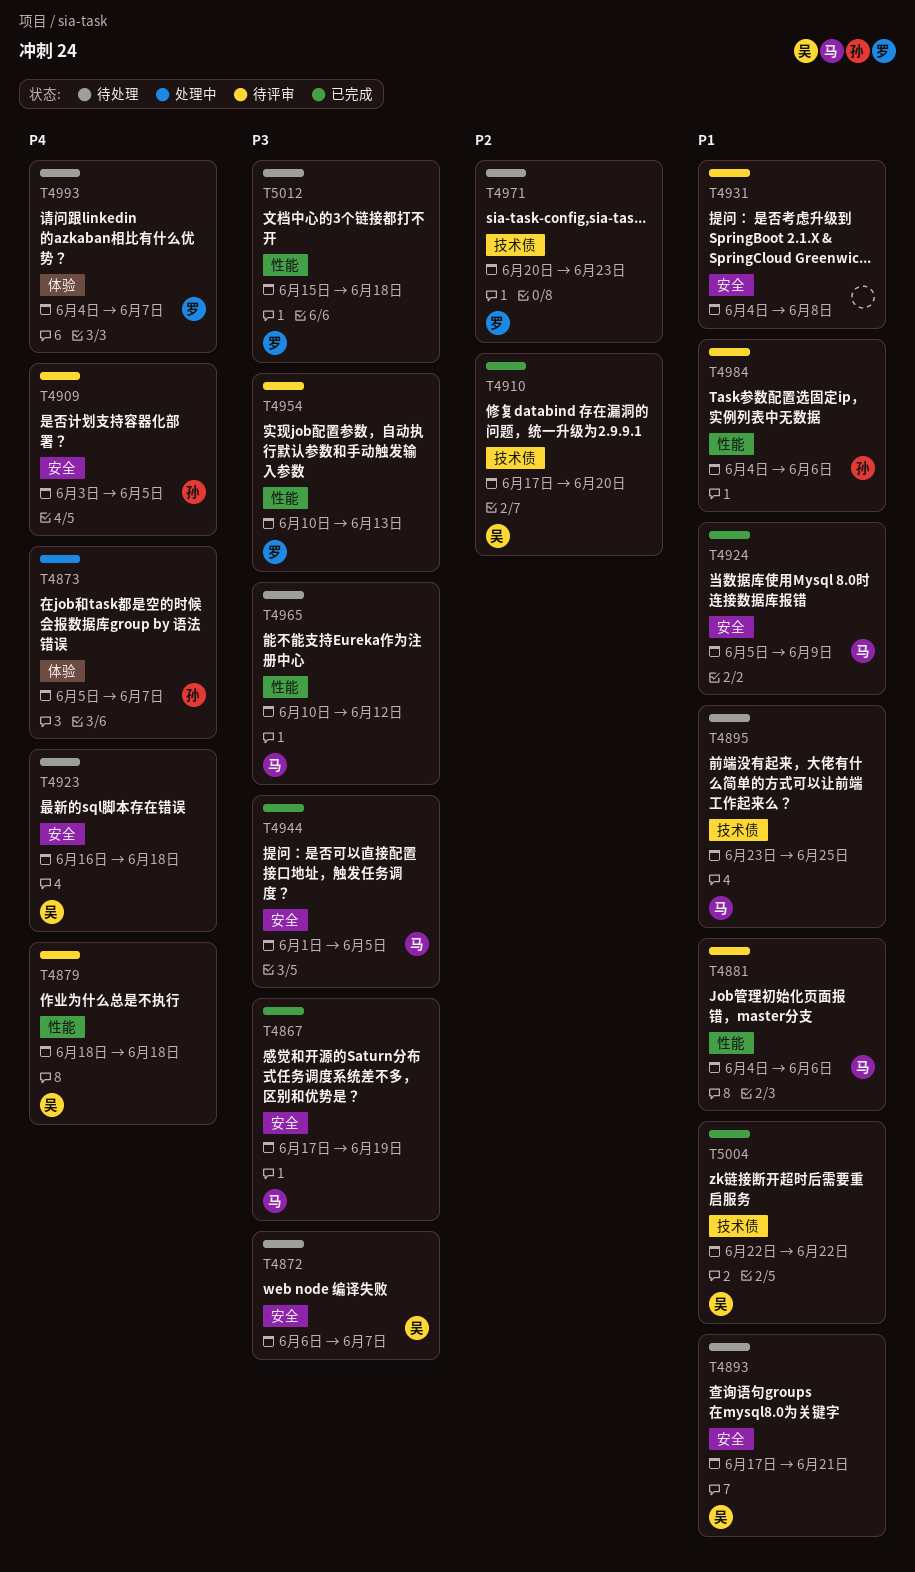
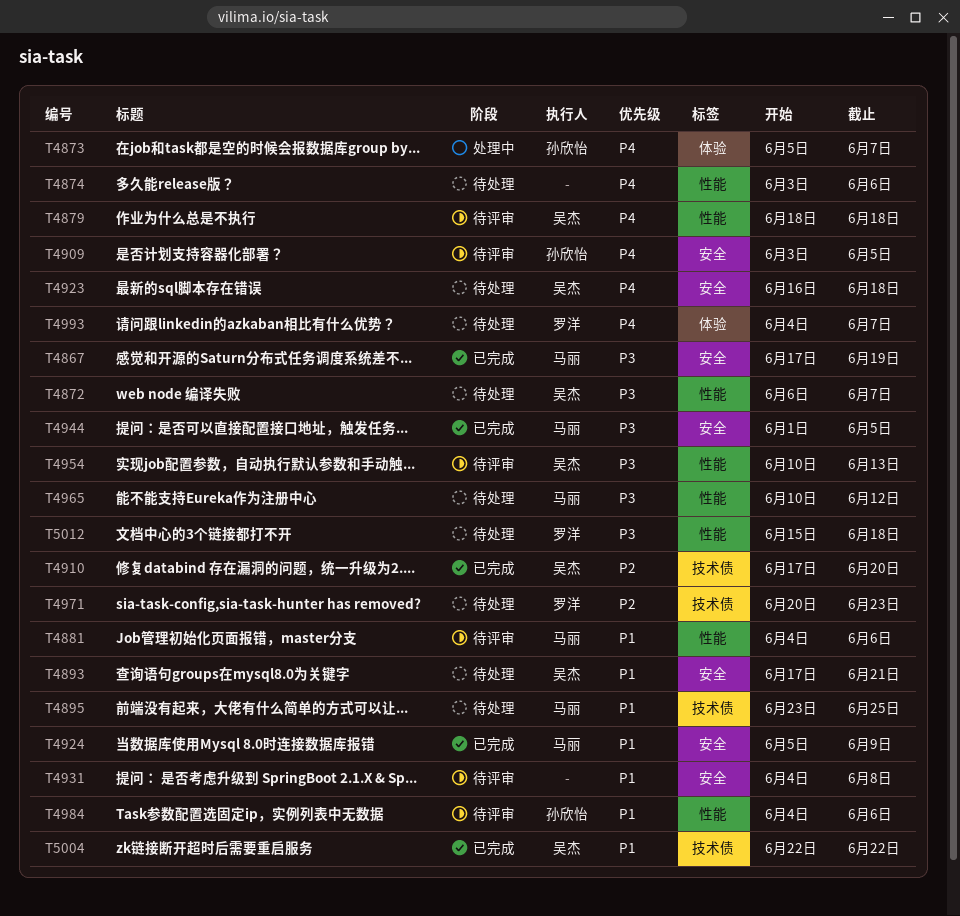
T4872, label: 安全 -> 性能
T4874: none -> present
T4954, owner: 罗洋 -> 吴杰

